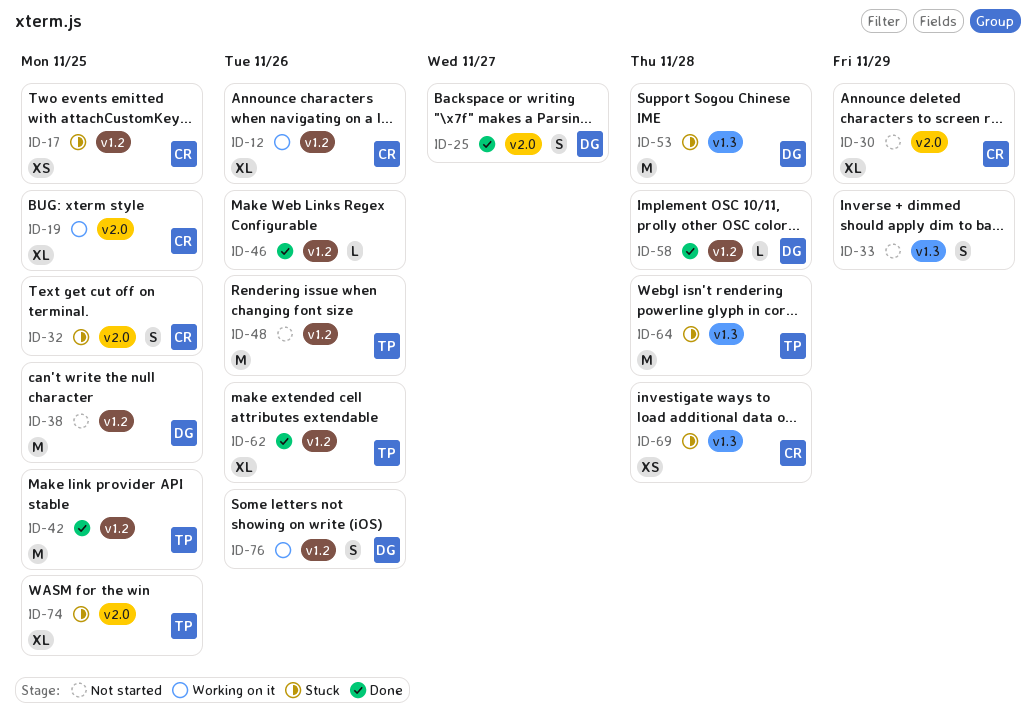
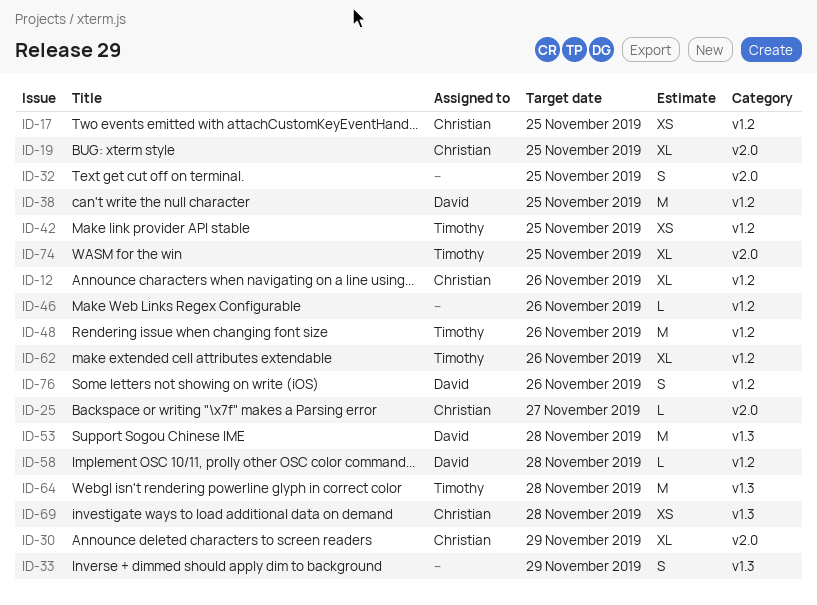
ID-25, owner: David -> Christian
ID-25, estimate: S -> L
ID-32, owner: Christian -> none
ID-42, estimate: M -> XS

